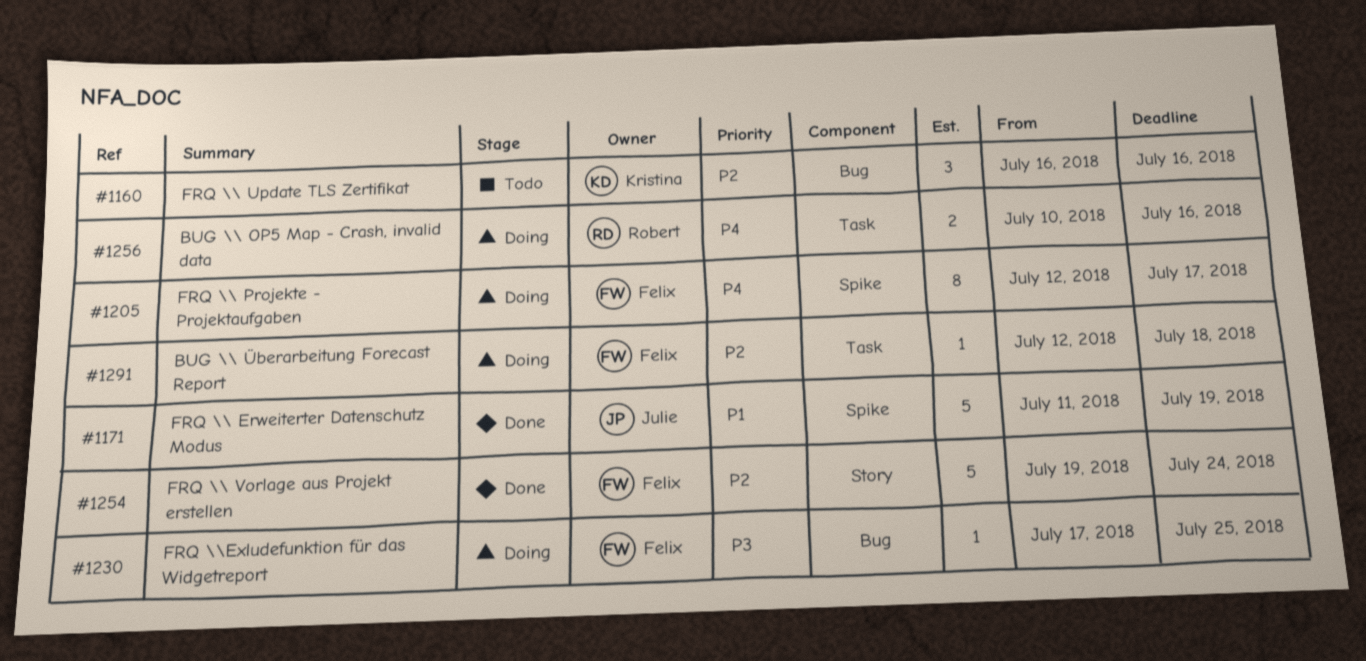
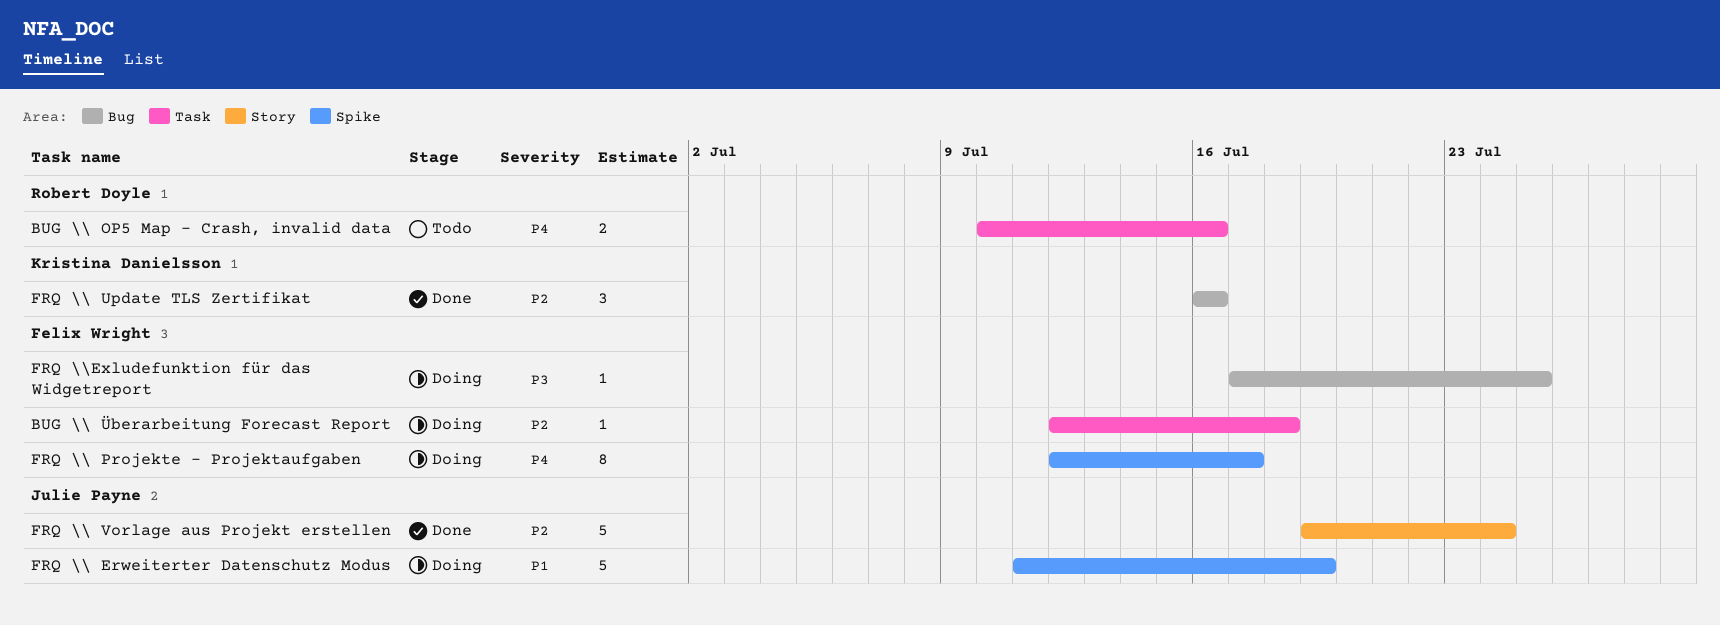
BUG \\ OP5 Map - Crash, invalid data, status: Doing -> Todo
FRQ \\ Erweiterter Datenschutz Modus, status: Done -> Doing
FRQ \\ Update TLS Zertifikat, status: Todo -> Done
FRQ \\ Vorlage aus Projekt erstellen, owner: Felix Wright -> Julie Payne

